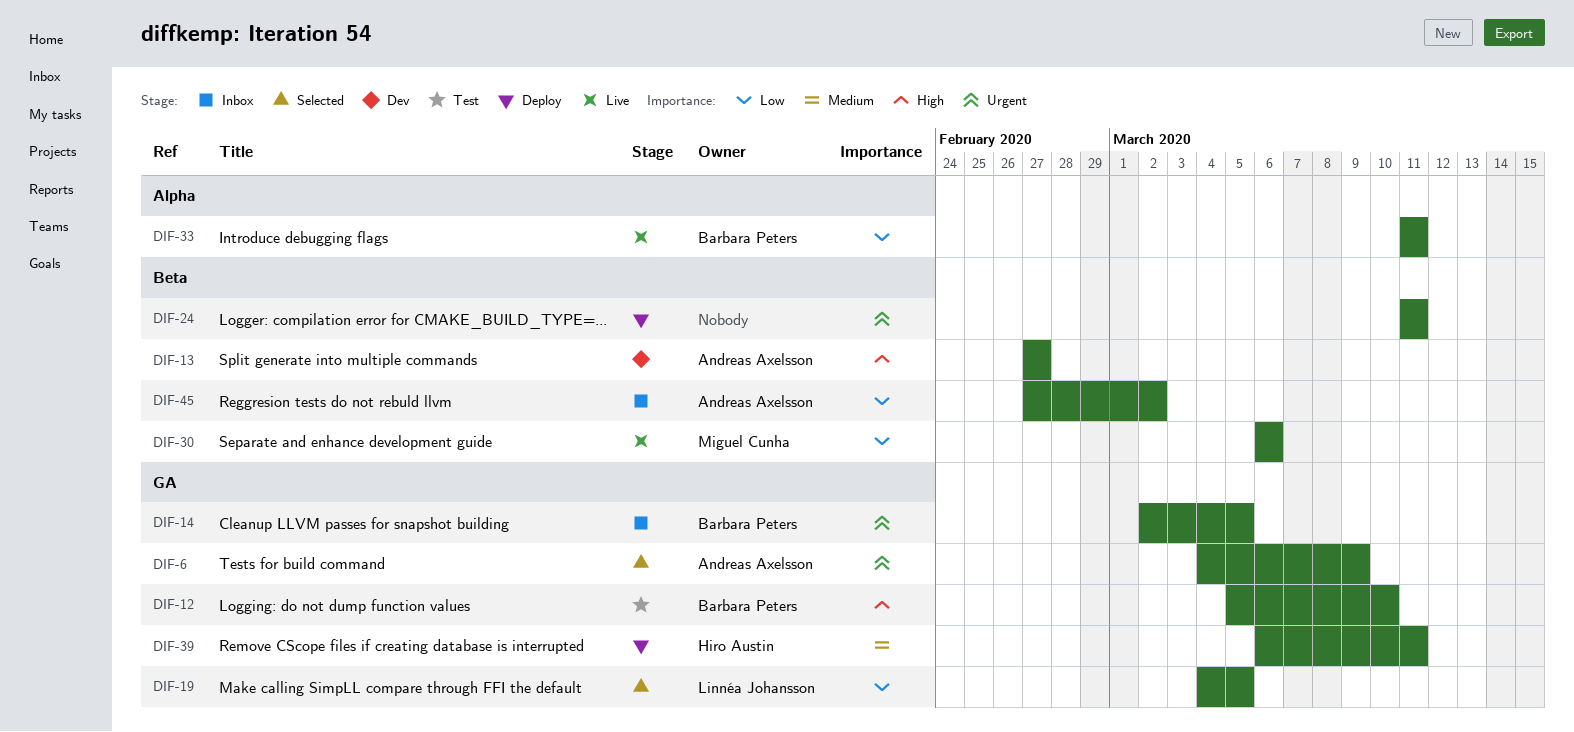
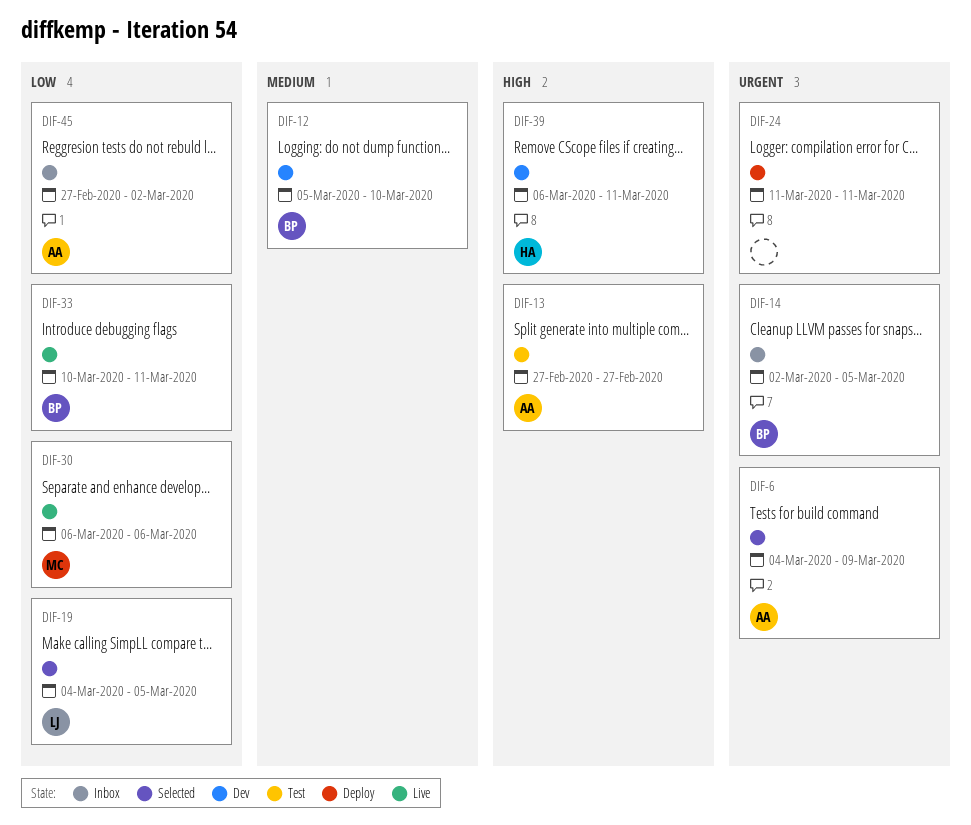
DIF-12, status: Test -> Dev
DIF-12, priority: High -> Medium
DIF-13, status: Dev -> Test
DIF-33, start: Mar 11 -> Mar 10
DIF-39, status: Deploy -> Dev
DIF-39, priority: Medium -> High

